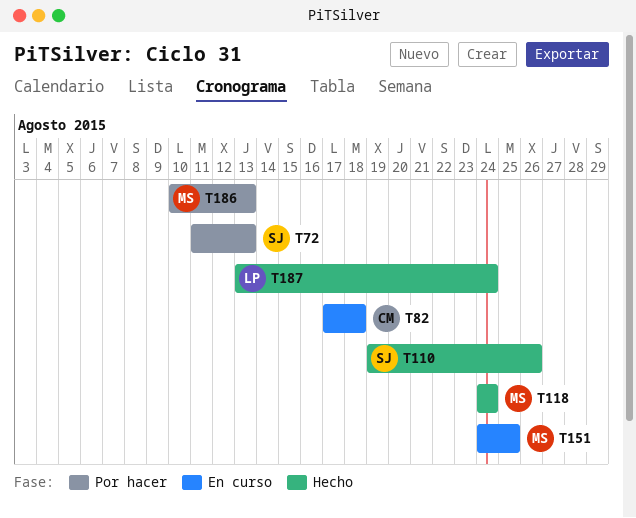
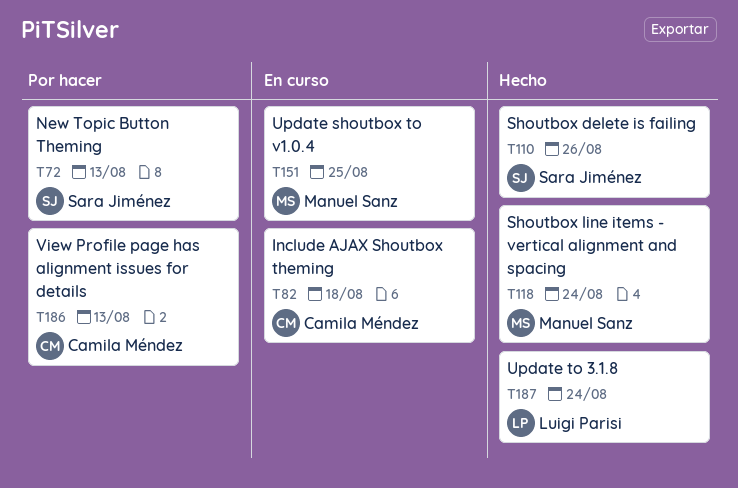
T186, owner: Manuel Sanz -> Camila Méndez

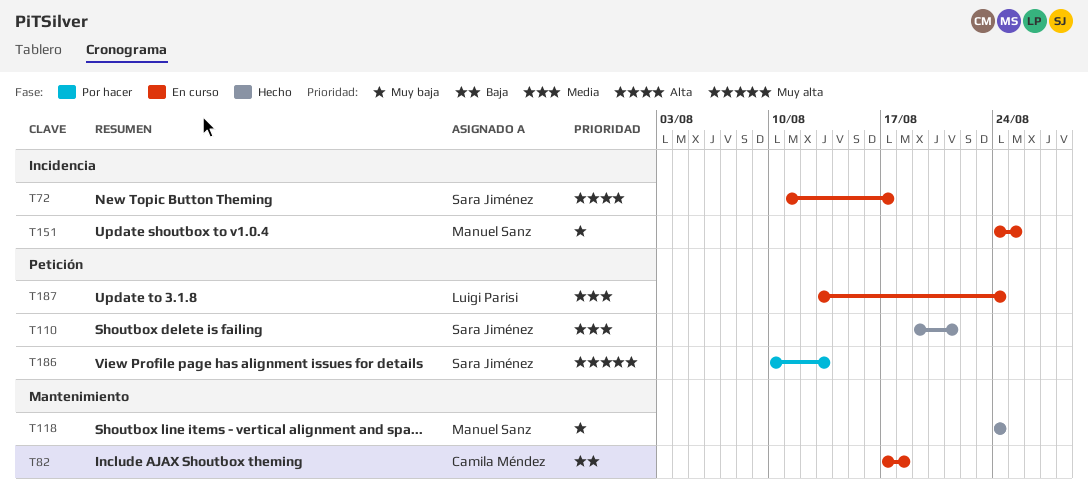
T72, status: Por hacer -> En curso
T72, due: Aug 13 -> Aug 17
T110, due: Aug 26 -> Aug 21
T186, owner: Camila Méndez -> Sara Jiménez
T187, status: Hecho -> En curso

